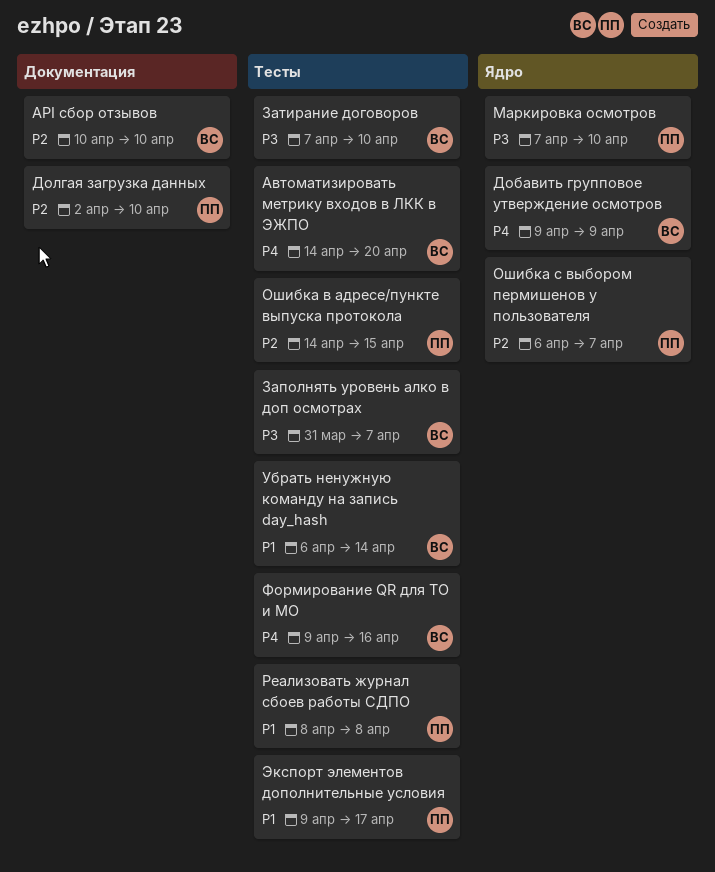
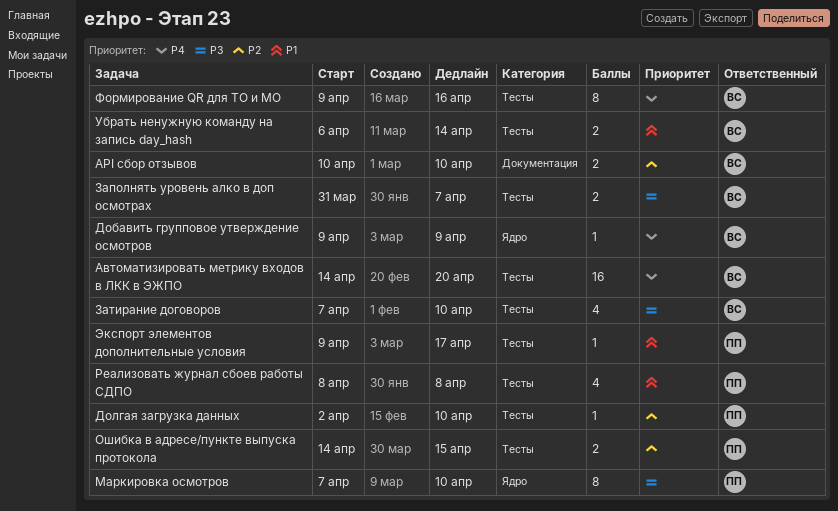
Долгая загрузка данных, label: Документация -> Тесты
Ошибка с выбором пермишенов у пользователя: present -> none

